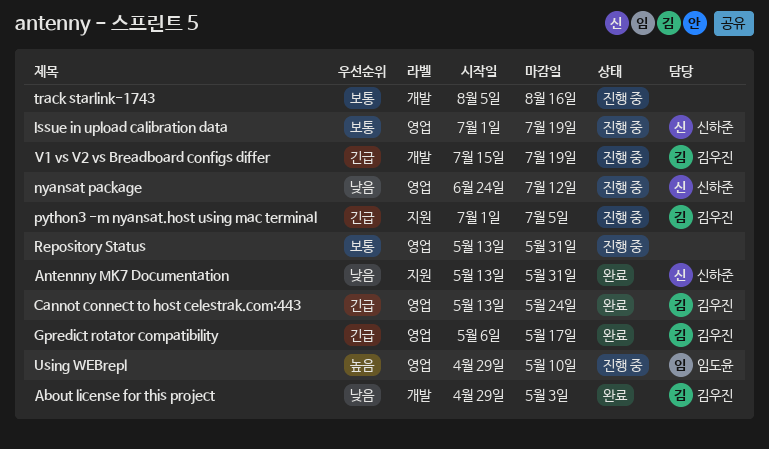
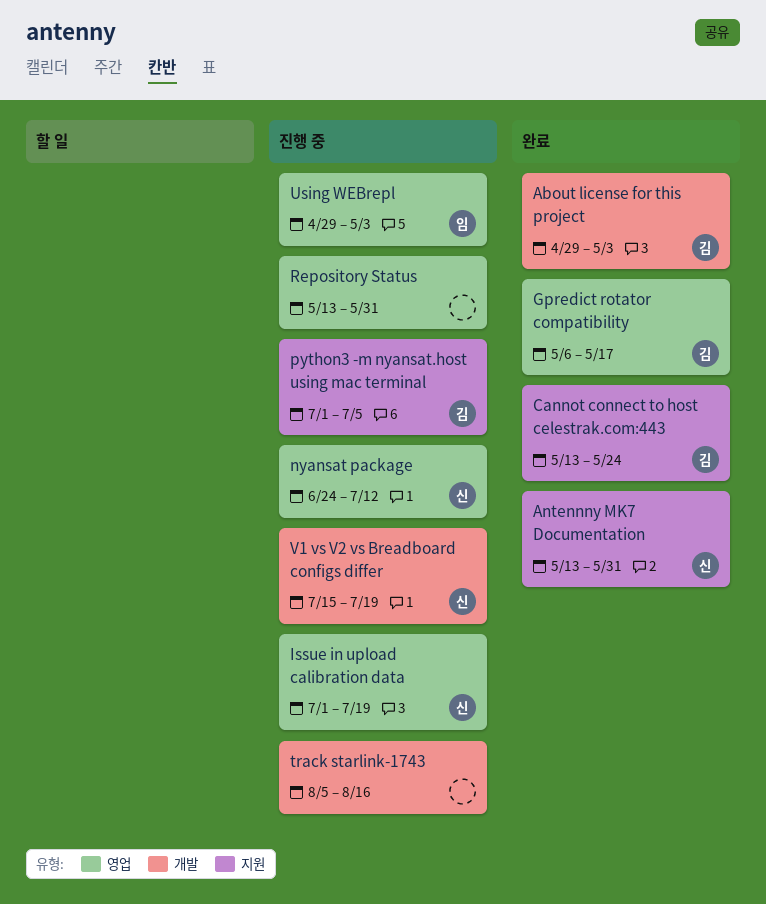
Cannot connect to host celestrak.com:443, label: 영업 -> 지원
Using WEBrepl, due: May 10 -> May 3
V1 vs V2 vs Breadboard configs differ, owner: 김우진 -> 신하준

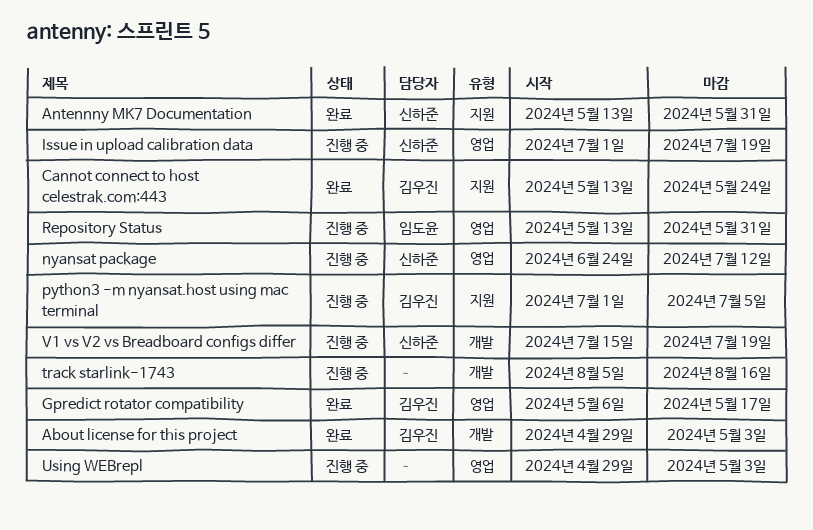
Repository Status, owner: none -> 임도윤
Using WEBrepl, owner: 임도윤 -> none

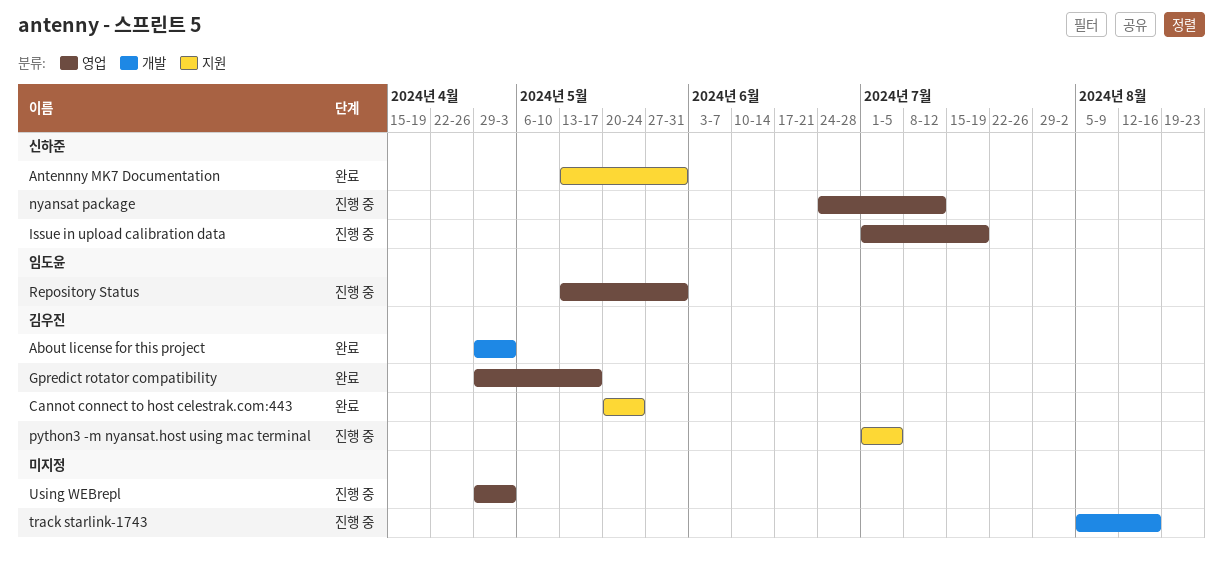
Cannot connect to host celestrak.com:443, start: May 13 -> May 20
Gpredict rotator compatibility, start: May 6 -> Apr 29
V1 vs V2 vs Breadboard configs differ: present -> none

